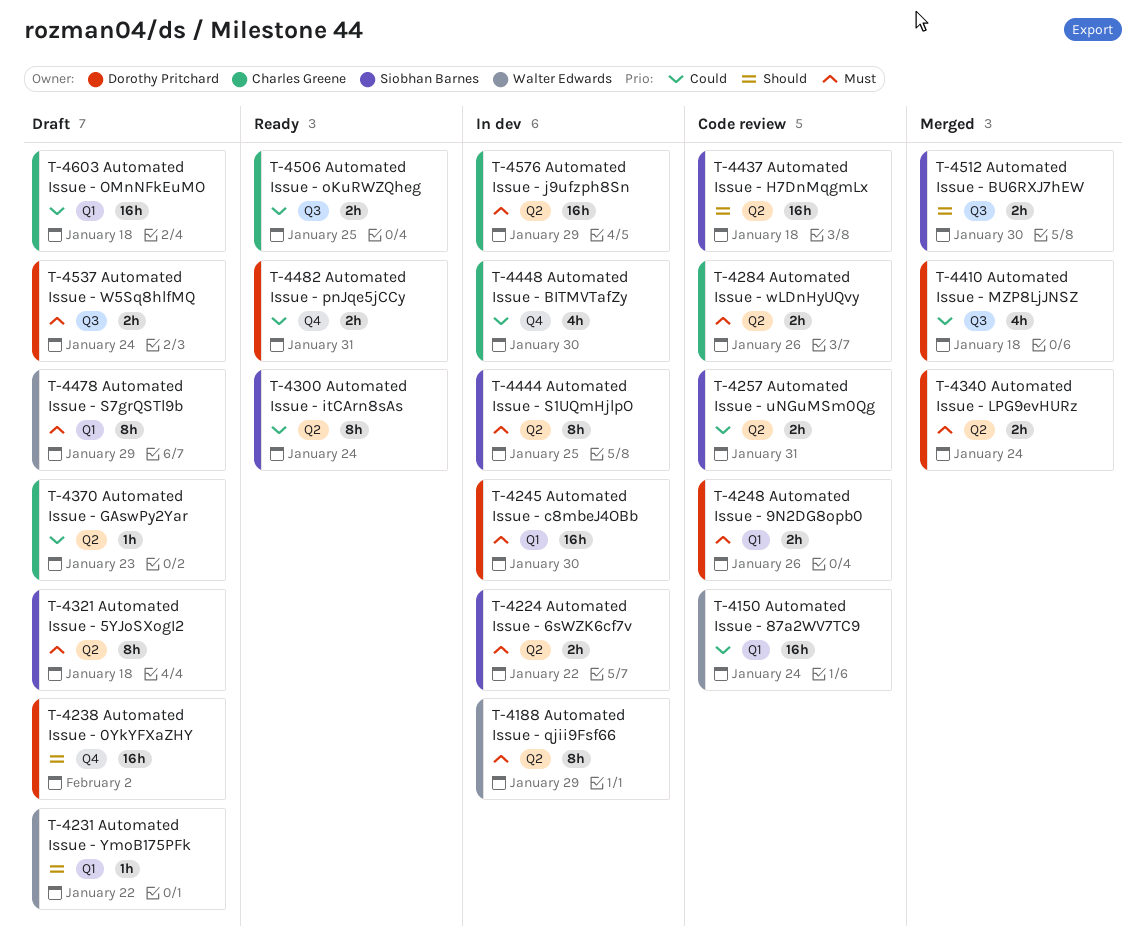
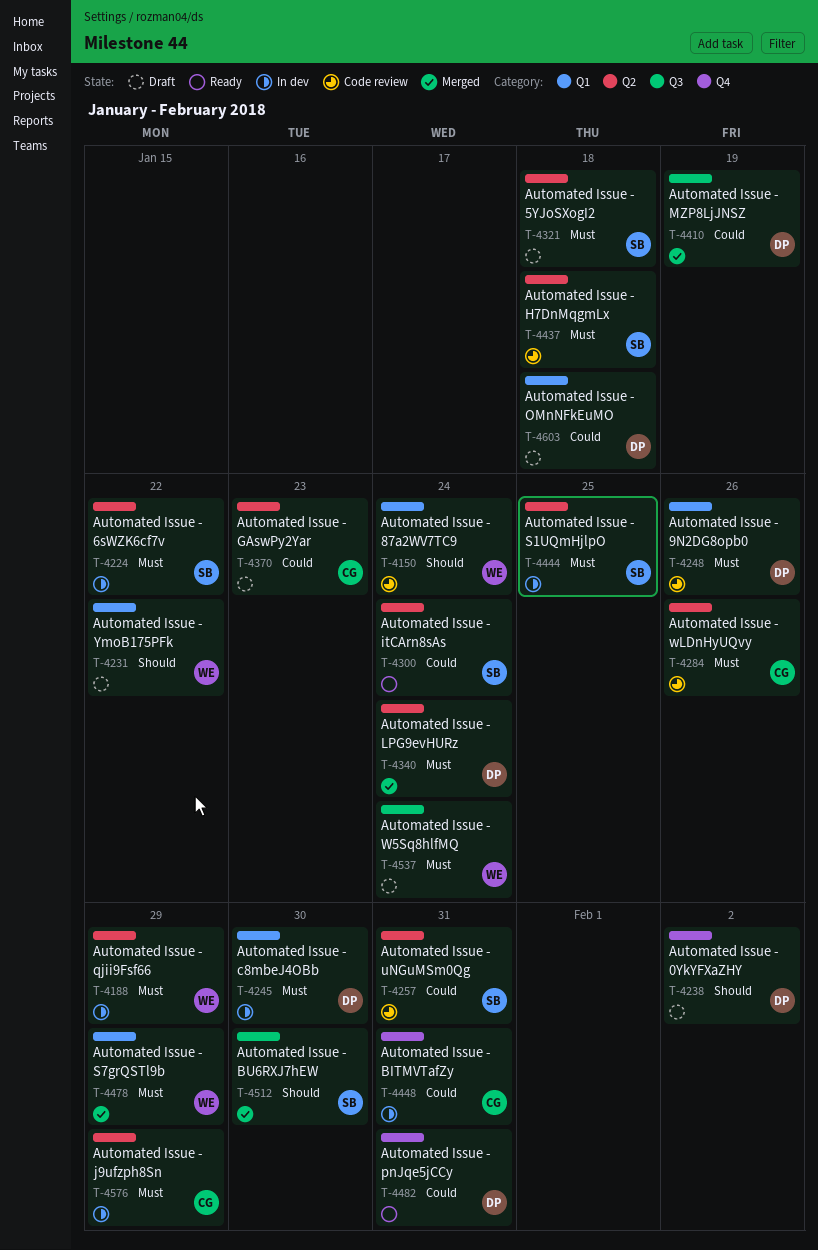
T-4150, priority: Could -> Should
T-4410, due: Jan 18 -> Jan 19
T-4437, priority: Should -> Must
T-4448, due: Jan 30 -> Jan 31
T-4478, status: Draft -> Merged
T-4506: present -> none
T-4537, owner: Dorothy Pritchard -> Walter Edwards
T-4603, owner: Charles Greene -> Dorothy Pritchard

